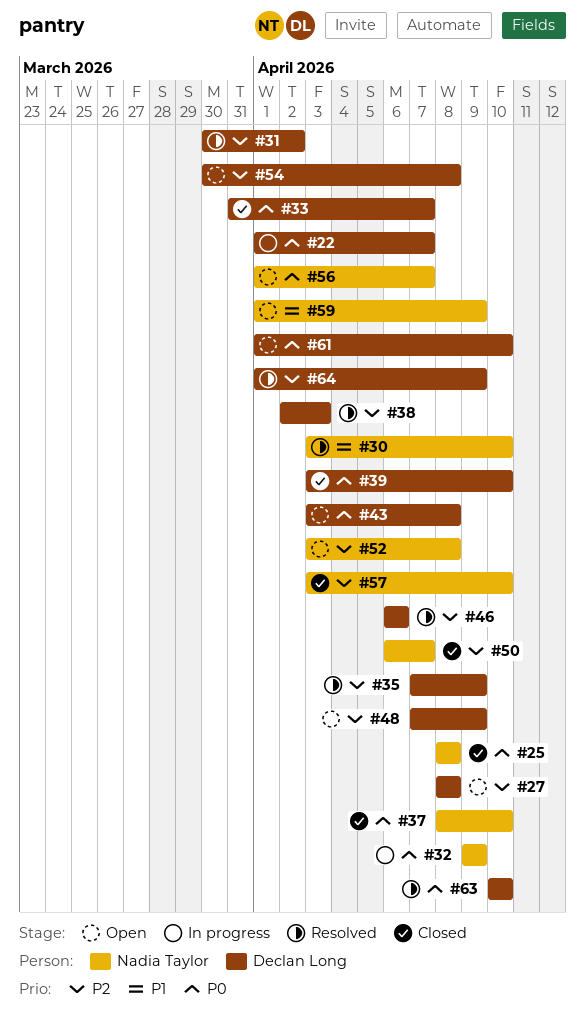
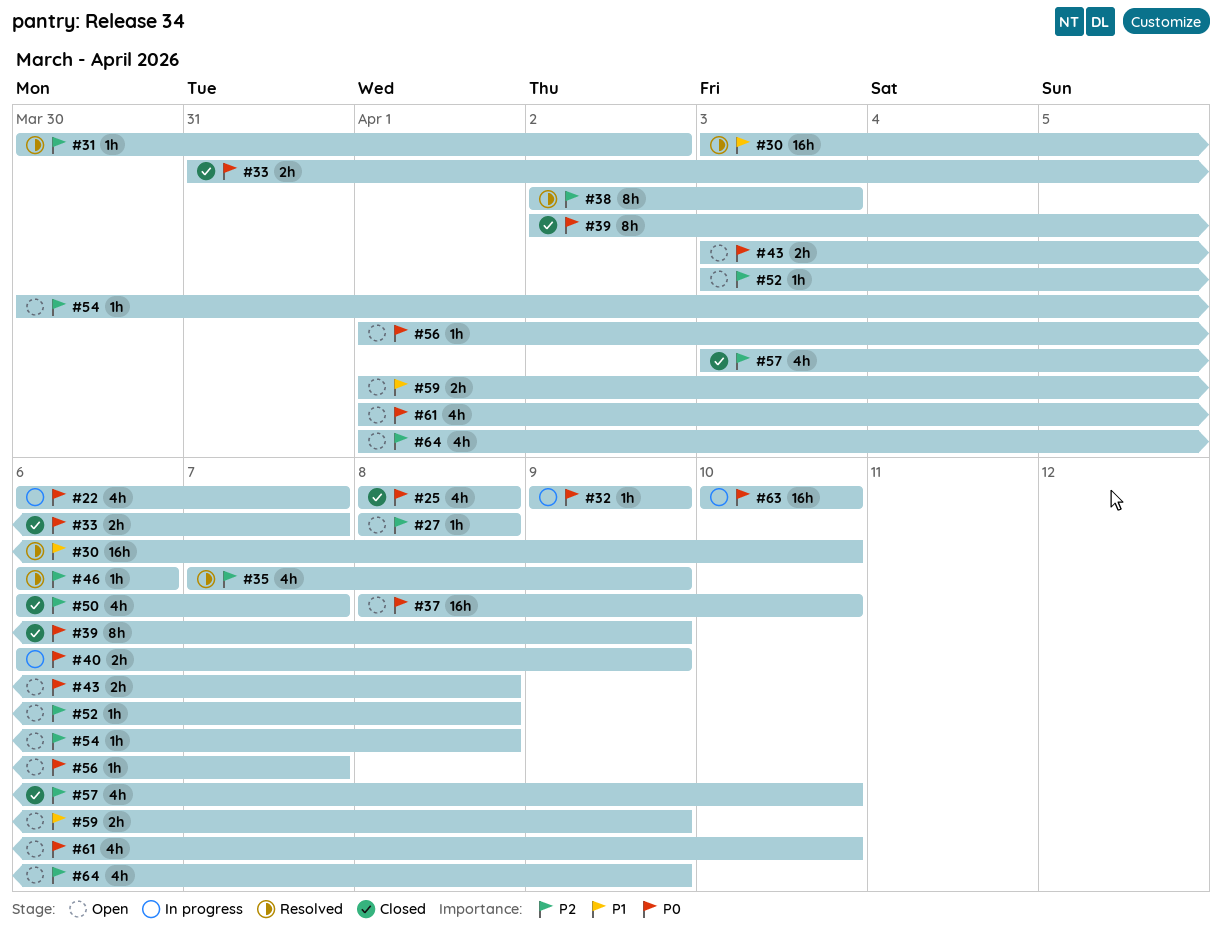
#22, start: Apr 1 -> Apr 6
#37, status: Closed -> Open
#39, start: Apr 3 -> Apr 2
#39, due: Apr 10 -> Apr 9
#40: none -> present
#48: present -> none
#63, status: Resolved -> In progress
#64, status: Resolved -> Open

